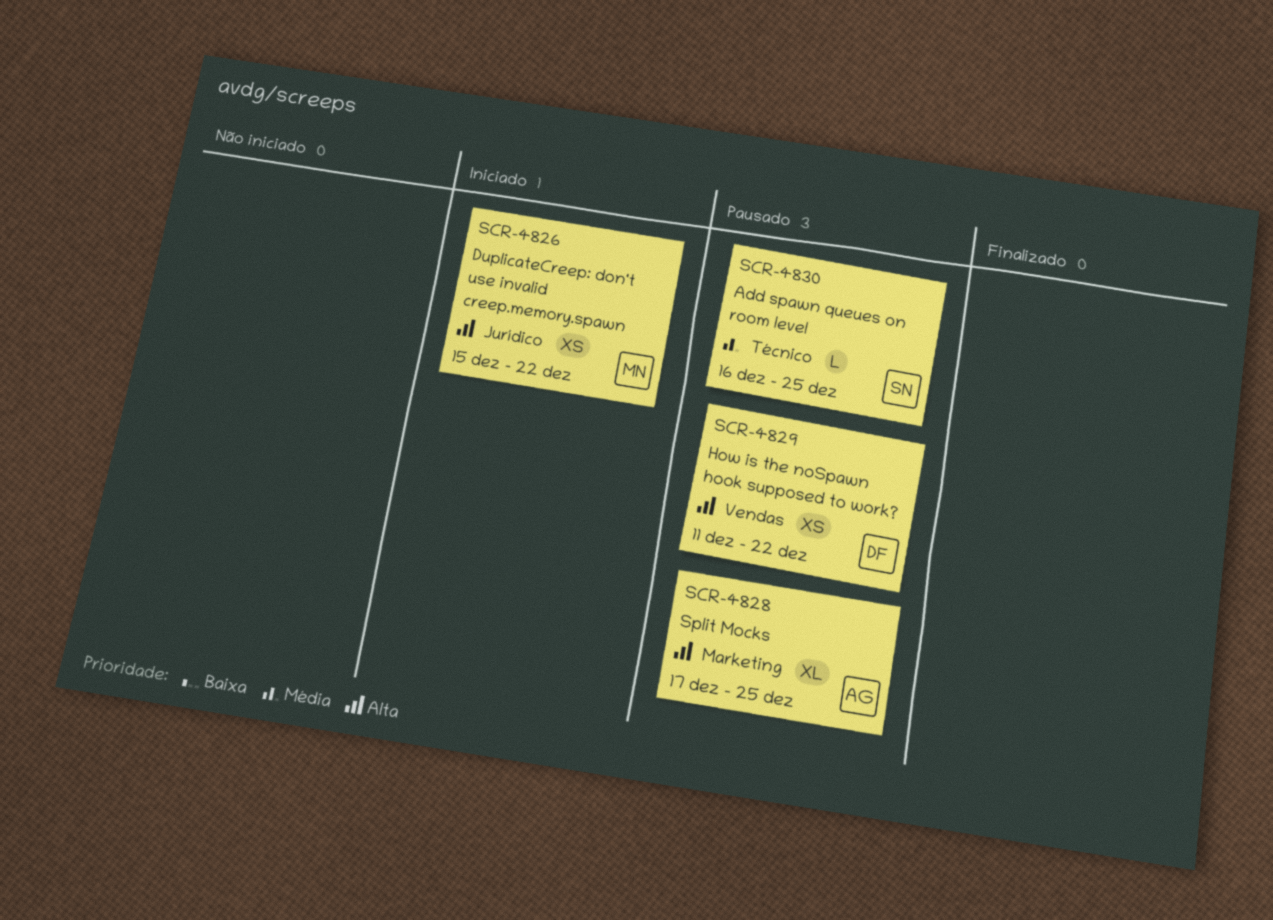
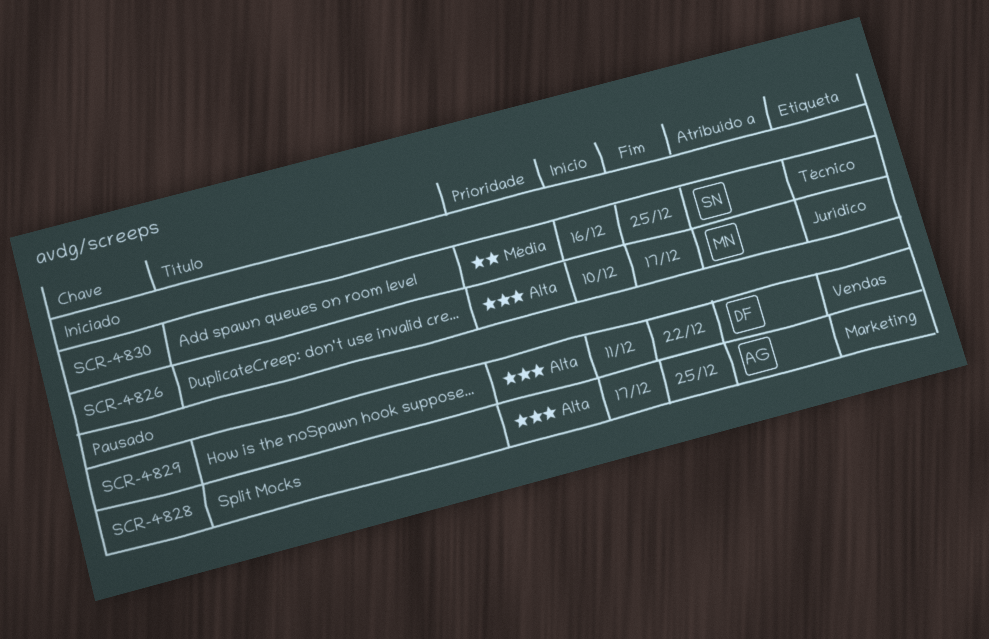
SCR-4826, start: Dec 15 -> Dec 10
SCR-4826, due: Dec 22 -> Dec 17
SCR-4830, status: Pausado -> Iniciado

